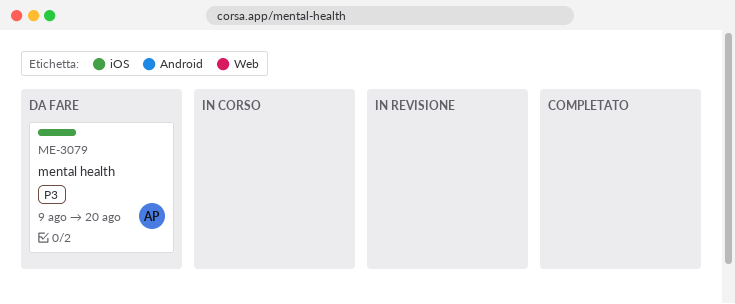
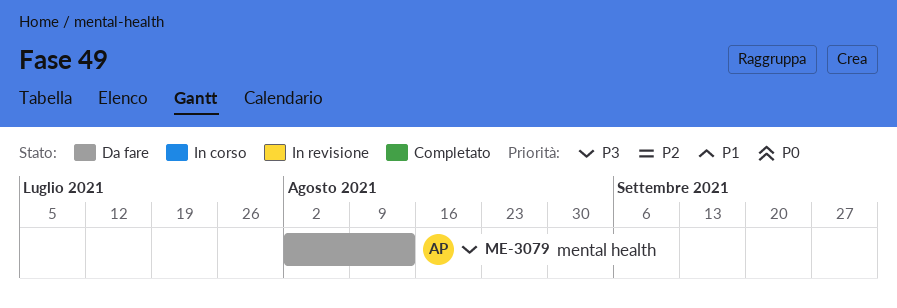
ME-3079, start: Aug 9 -> Aug 2
ME-3079, due: Aug 20 -> Aug 13

